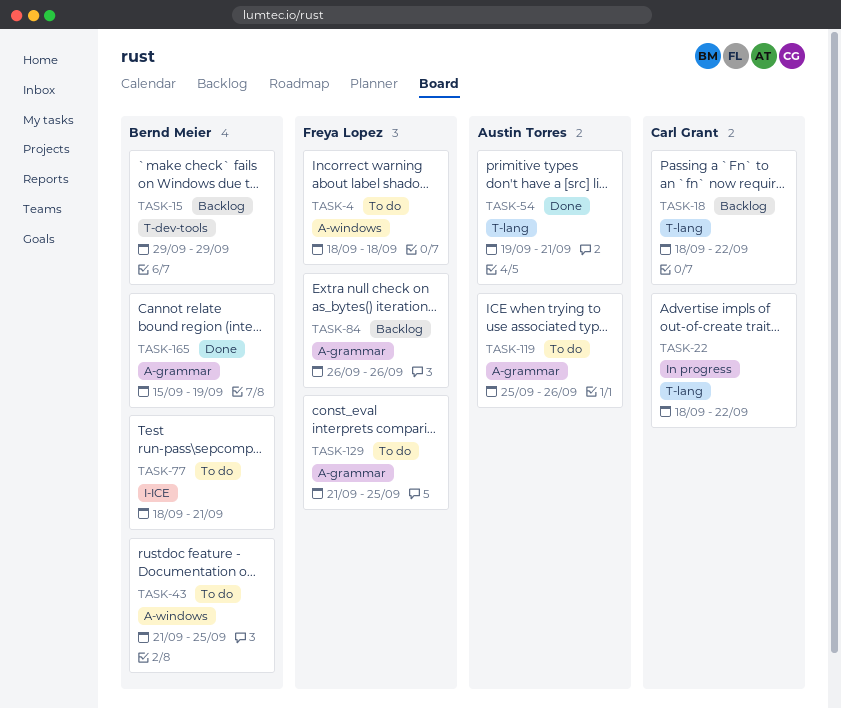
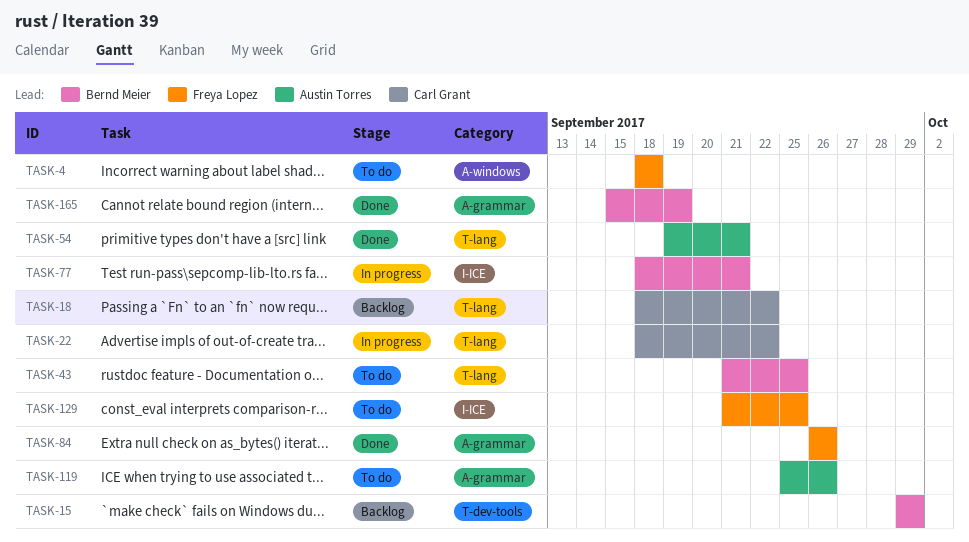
TASK-43, label: A-windows -> T-lang
TASK-77, status: To do -> In progress
TASK-84, status: Backlog -> Done
TASK-129, label: A-grammar -> I-ICE

